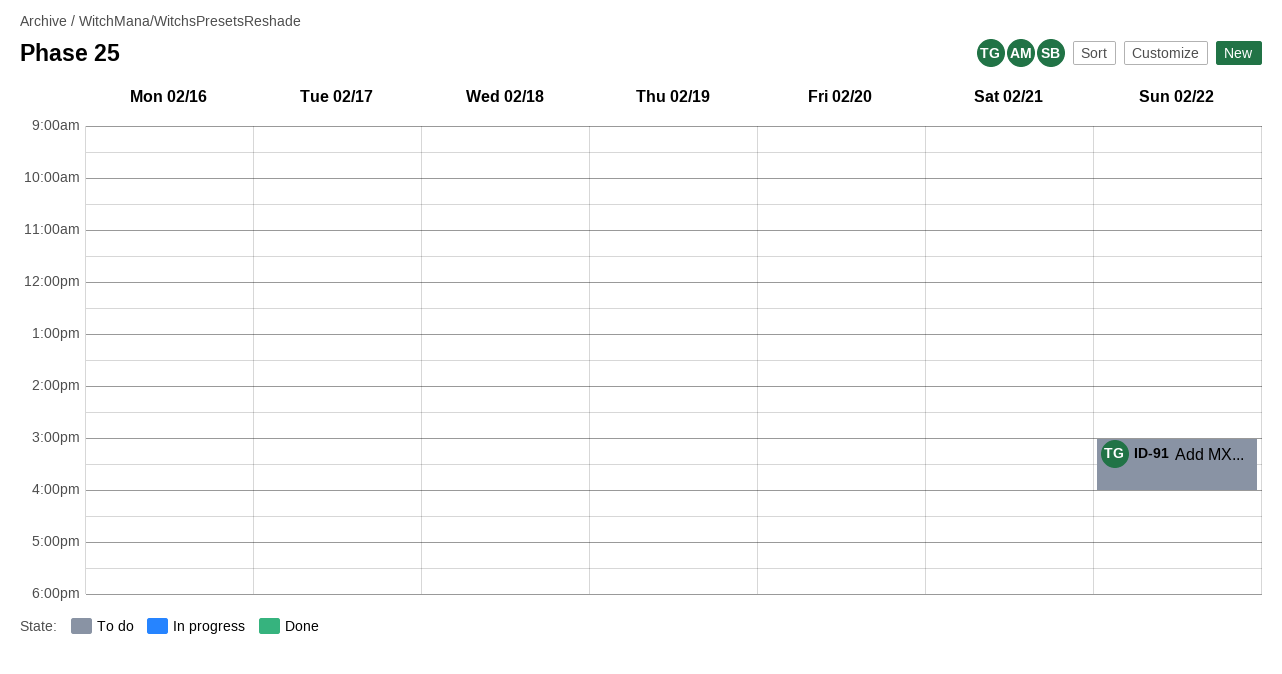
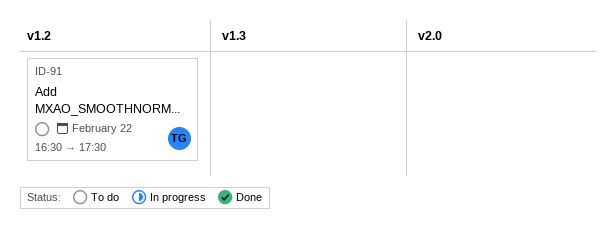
ID-91, begins: 15:00 -> 16:30
ID-91, ends: 16:00 -> 17:30

